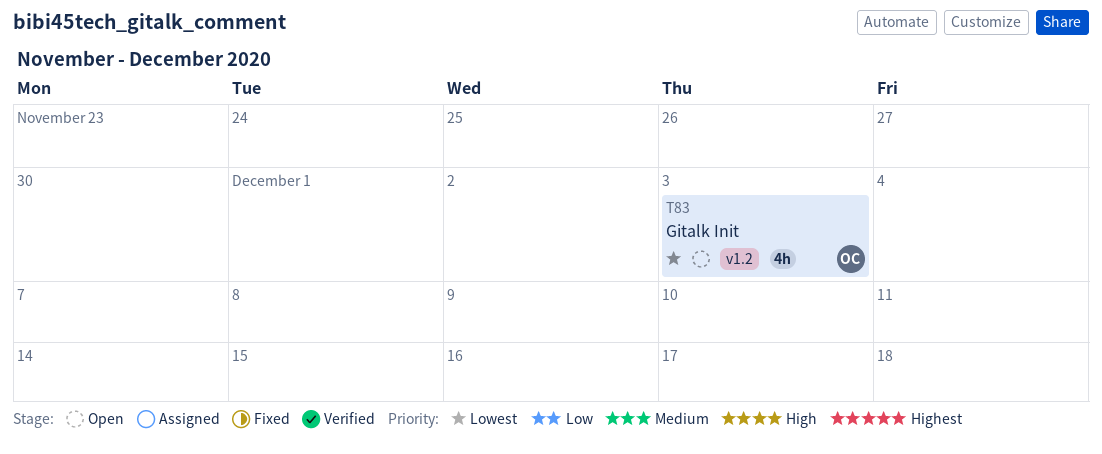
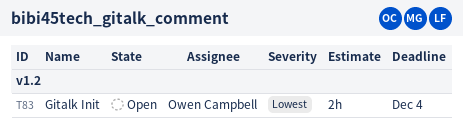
T83, estimate: 4h -> 2h
T83, due: Dec 3 -> Dec 4

